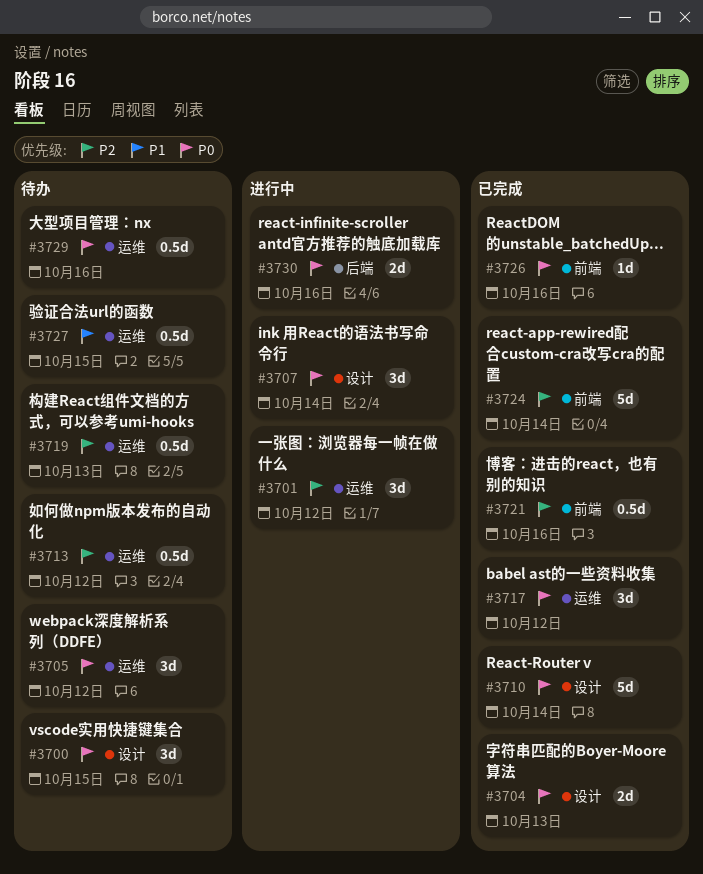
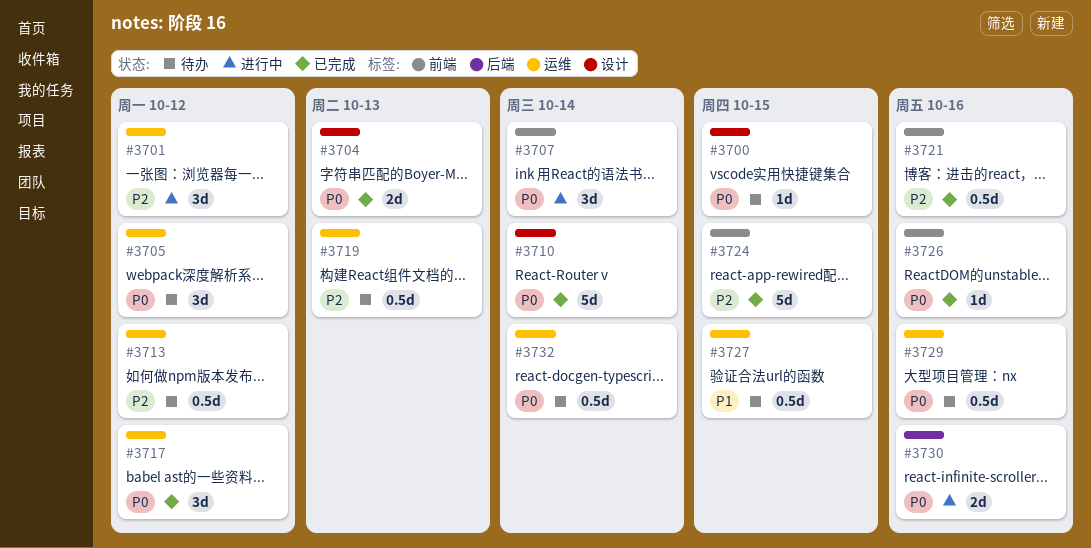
#3700, estimate: 3d -> 1d
#3707, label: 设计 -> 前端
#3724, due: Oct 14 -> Oct 15
#3732: none -> present

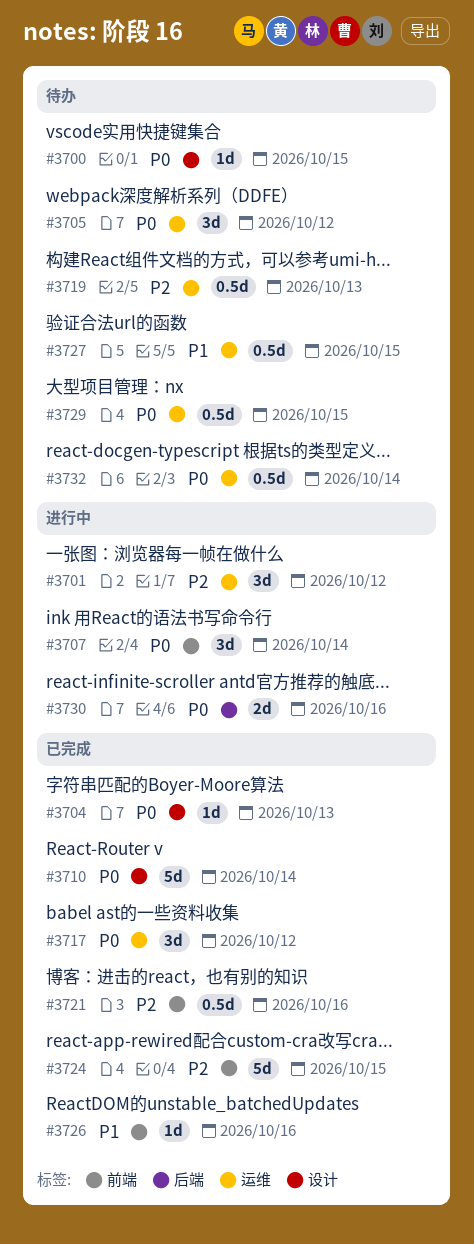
#3704, estimate: 2d -> 1d
#3713: present -> none
#3726, priority: P0 -> P1
#3729, due: Oct 16 -> Oct 15

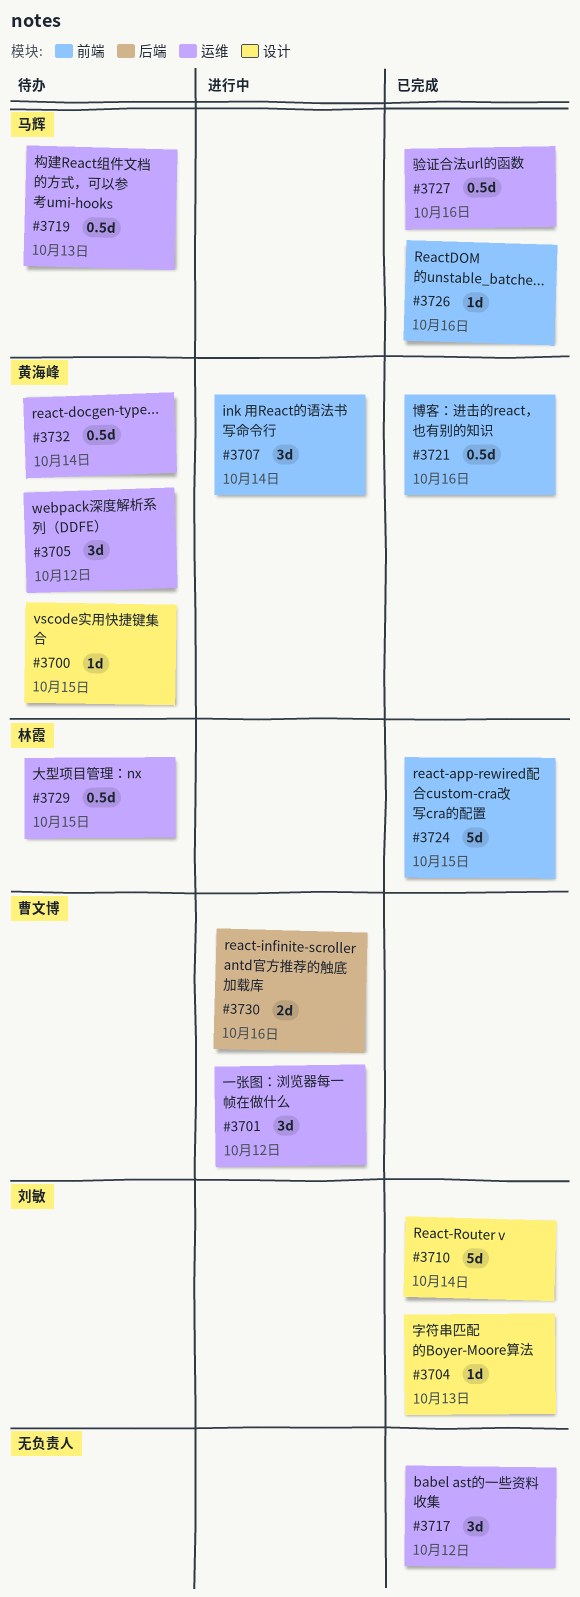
#3727, status: 待办 -> 已完成
#3727, due: Oct 15 -> Oct 16

